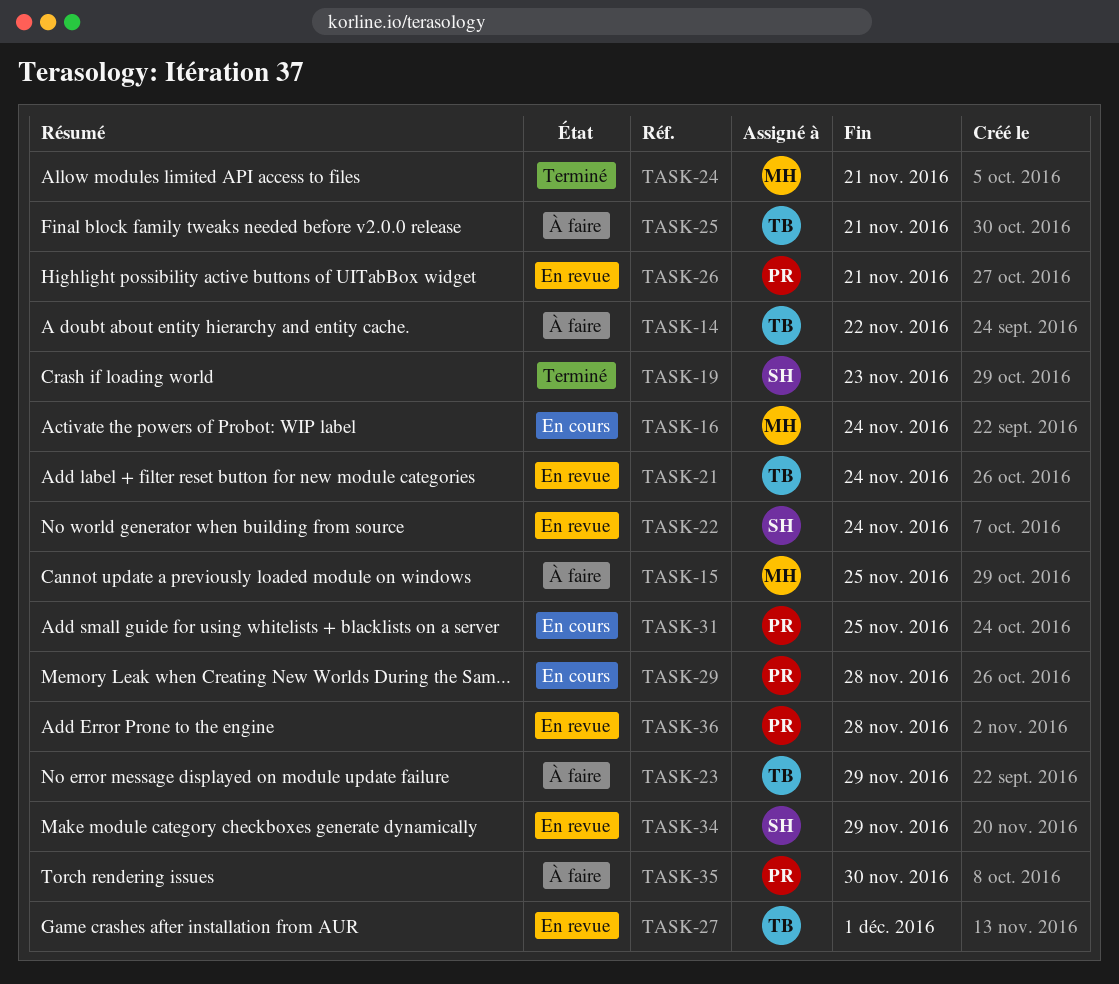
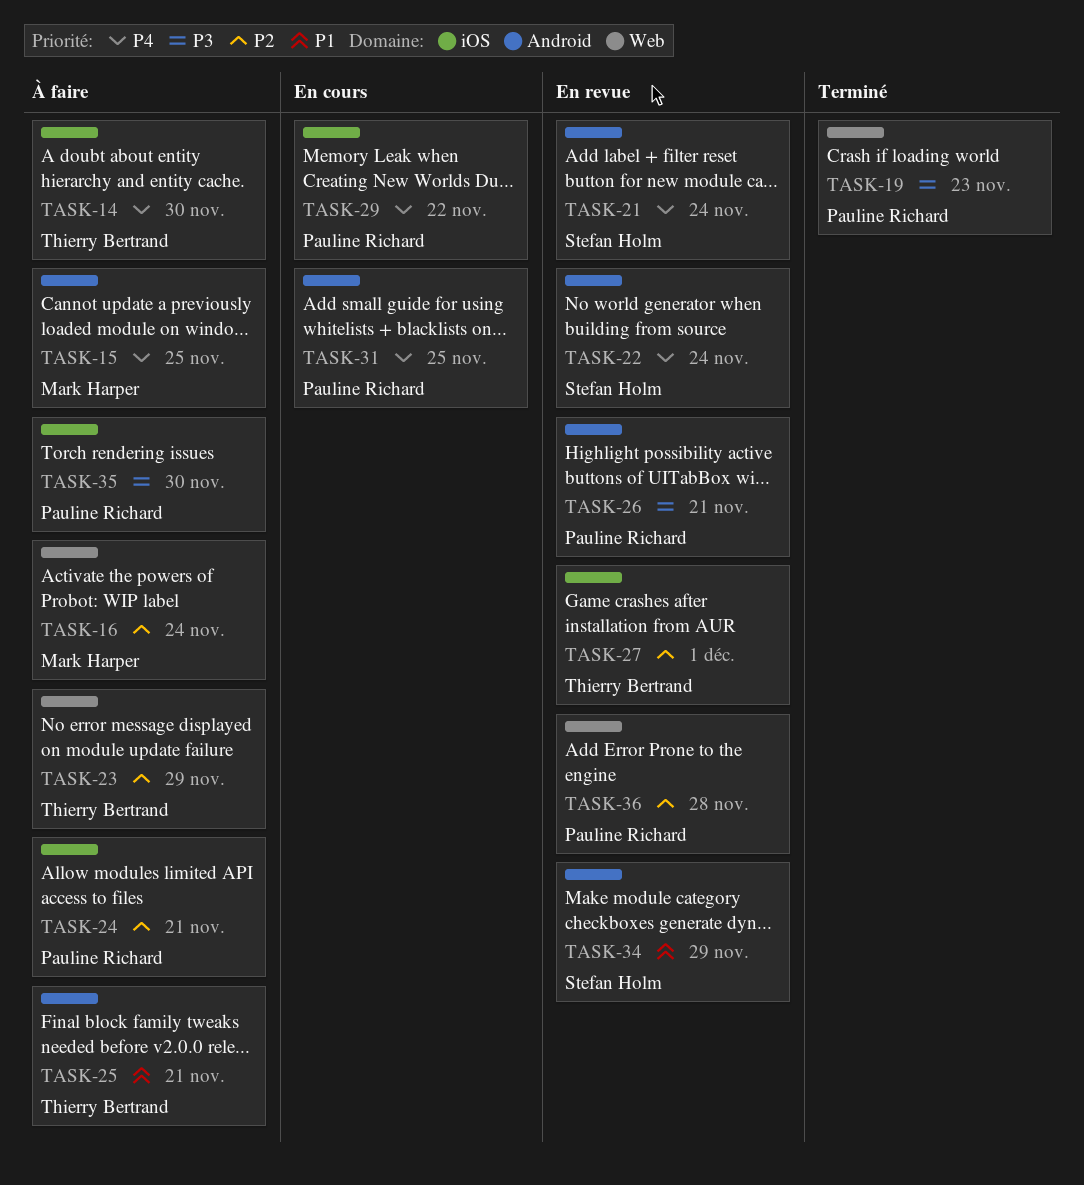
TASK-14, due: Nov 22 -> Nov 30
TASK-16, status: En cours -> À faire
TASK-19, owner: Stefan Holm -> Pauline Richard
TASK-21, owner: Thierry Bertrand -> Stefan Holm
TASK-24, status: Terminé -> À faire
TASK-24, owner: Mark Harper -> Pauline Richard
TASK-29, due: Nov 28 -> Nov 22

